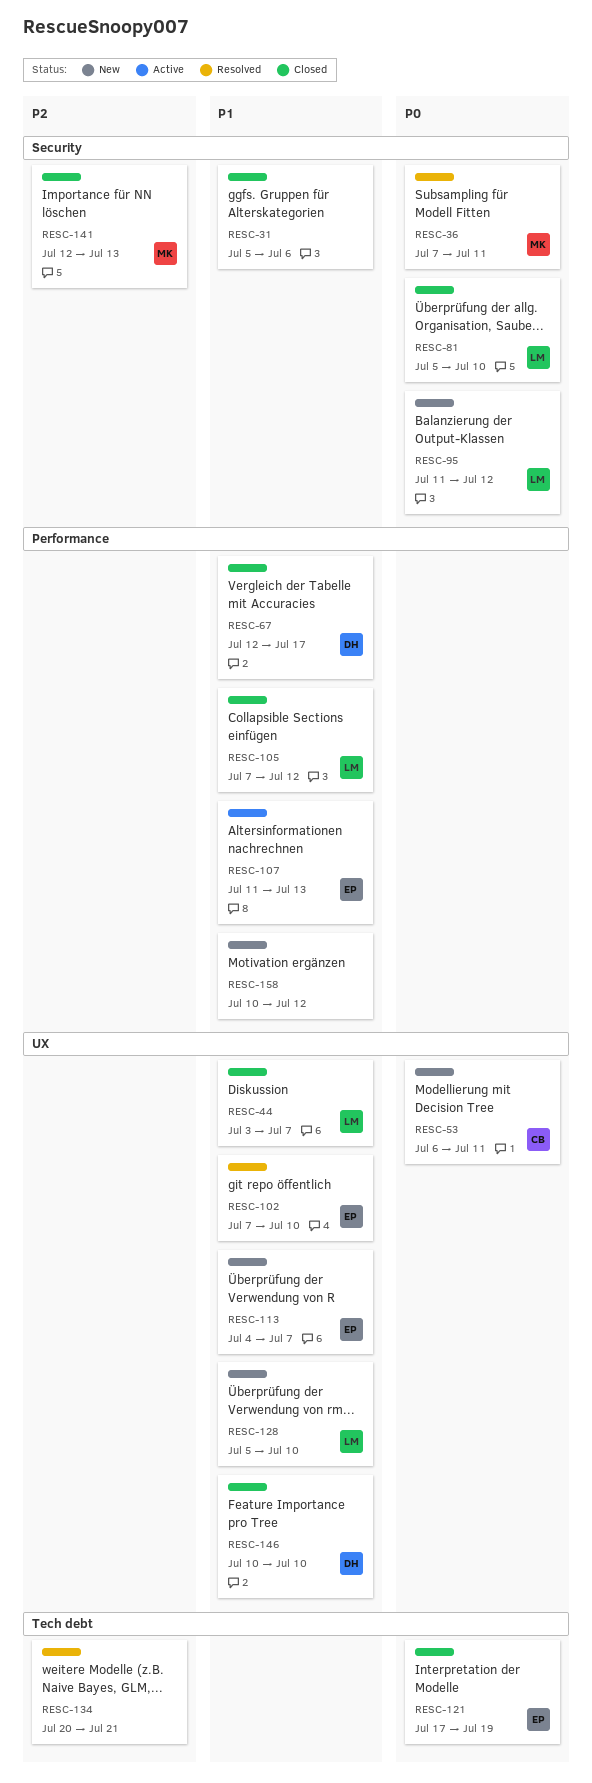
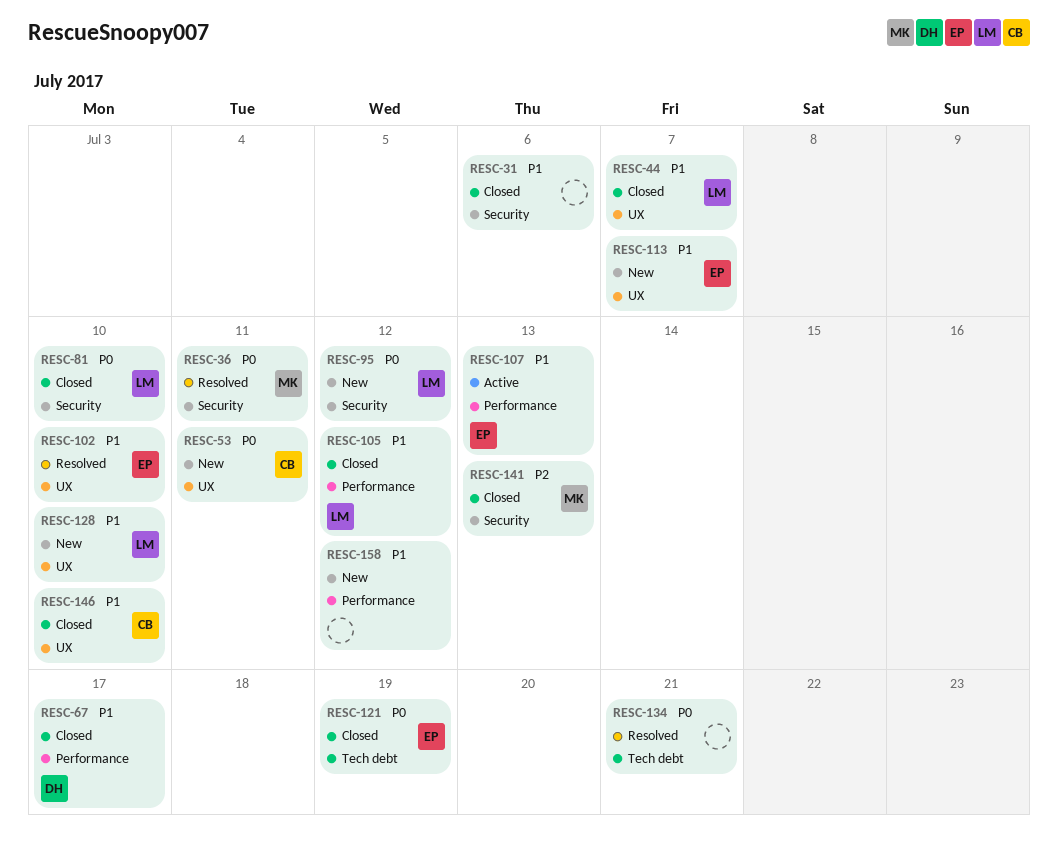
RESC-134, priority: P2 -> P0
RESC-146, owner: DH -> CB

